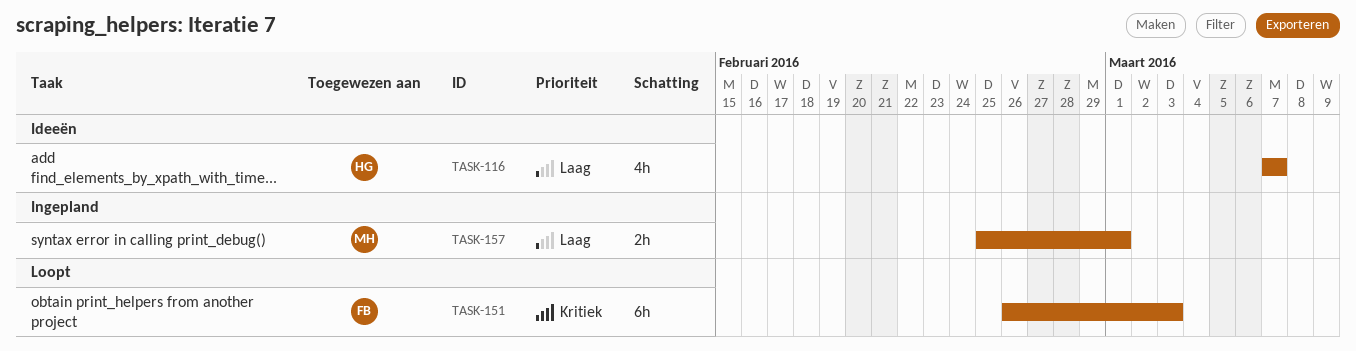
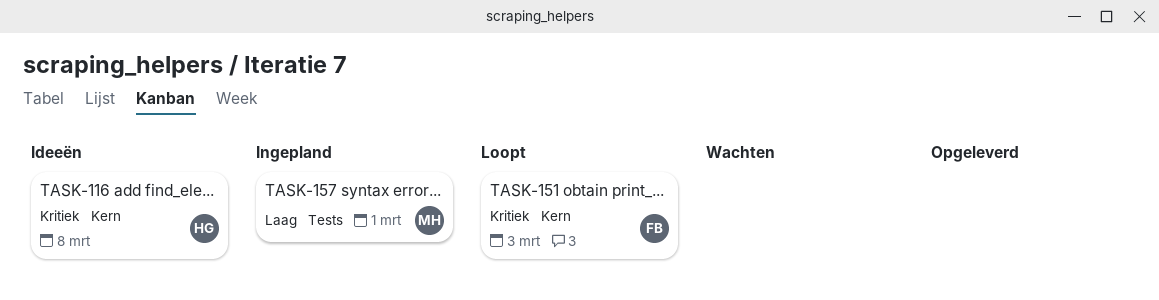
TASK-116, priority: Laag -> Kritiek
TASK-116, due: Mar 7 -> Mar 8

